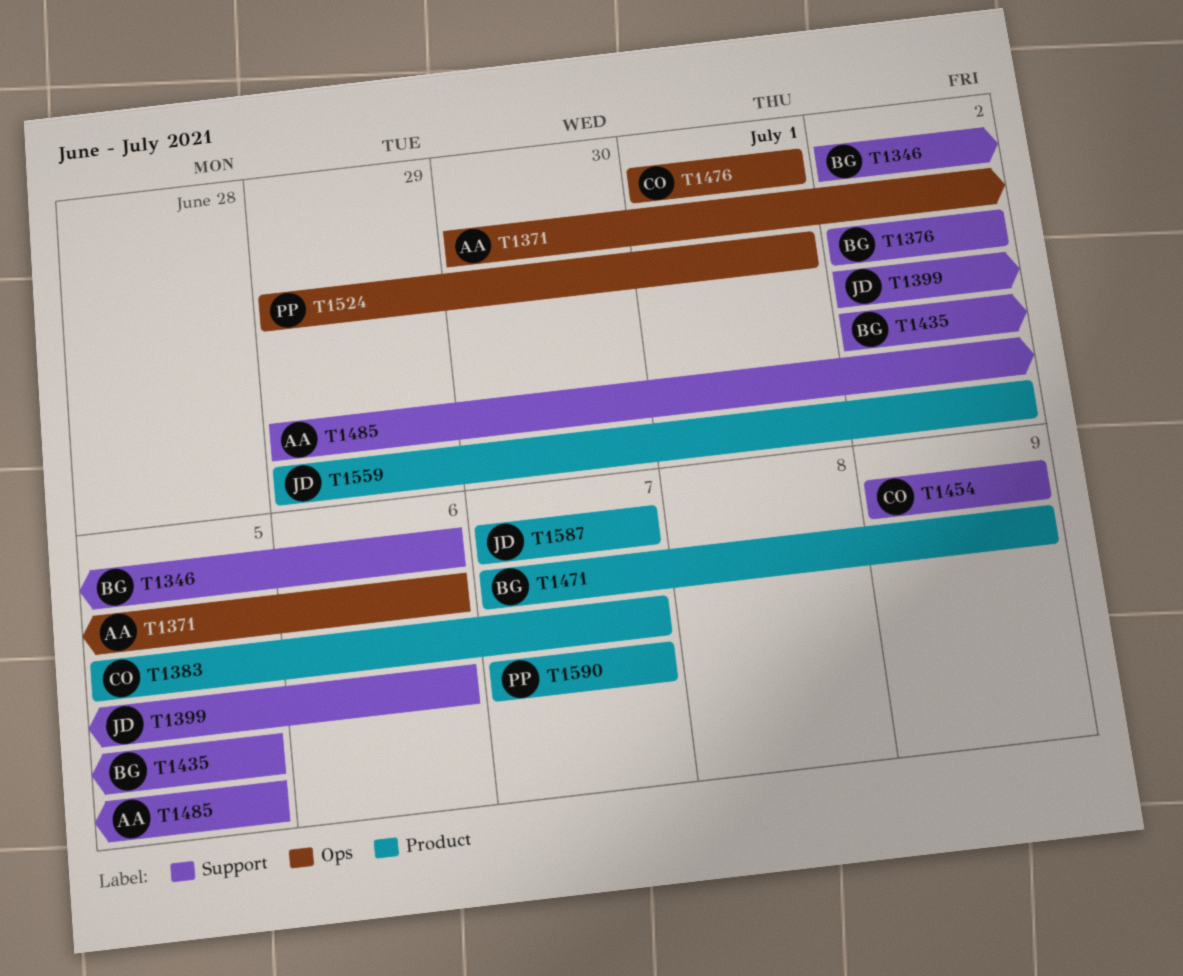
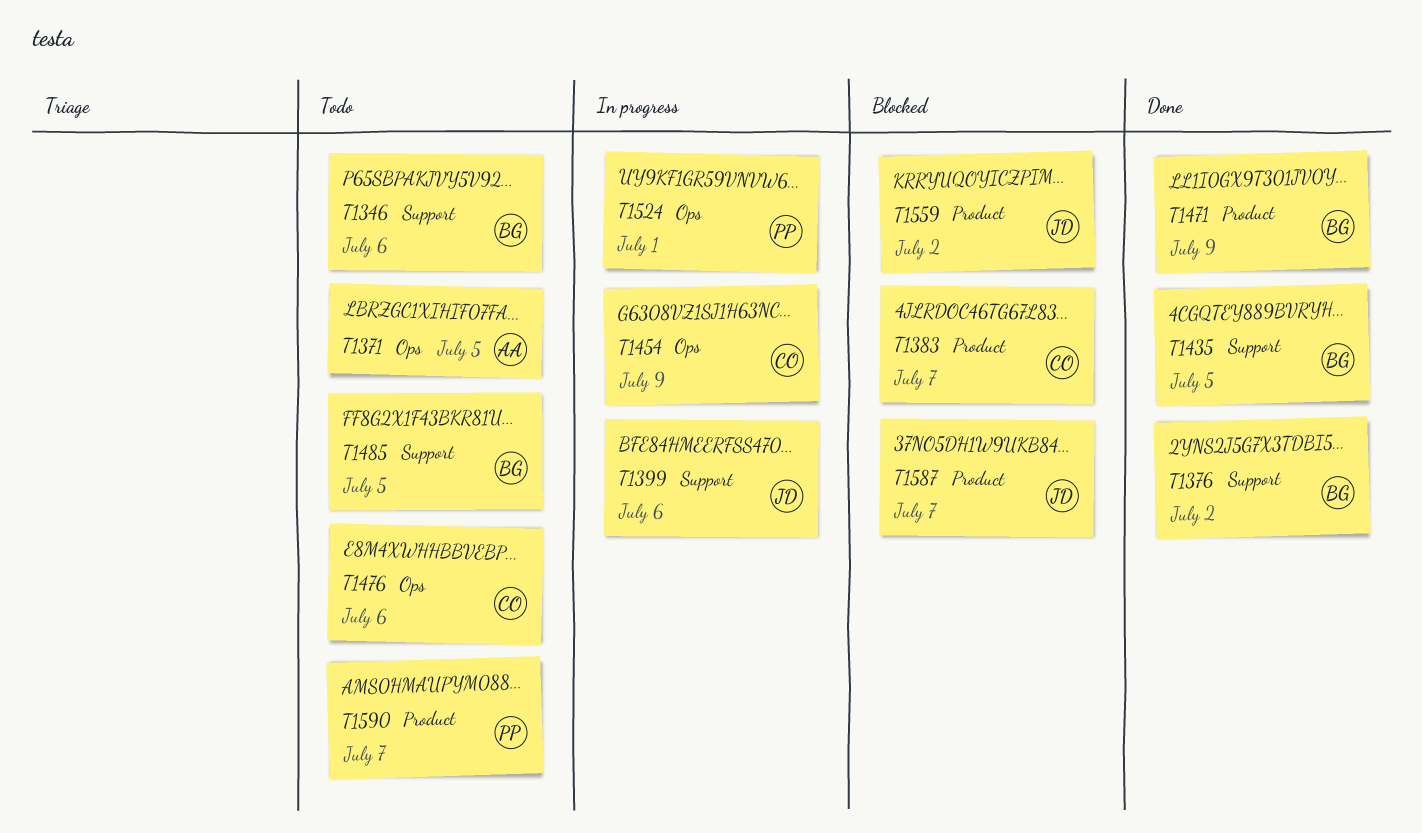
T1371, due: Jul 6 -> Jul 5
T1454, label: Support -> Ops
T1476, due: Jul 1 -> Jul 6
T1485, owner: AA -> BG

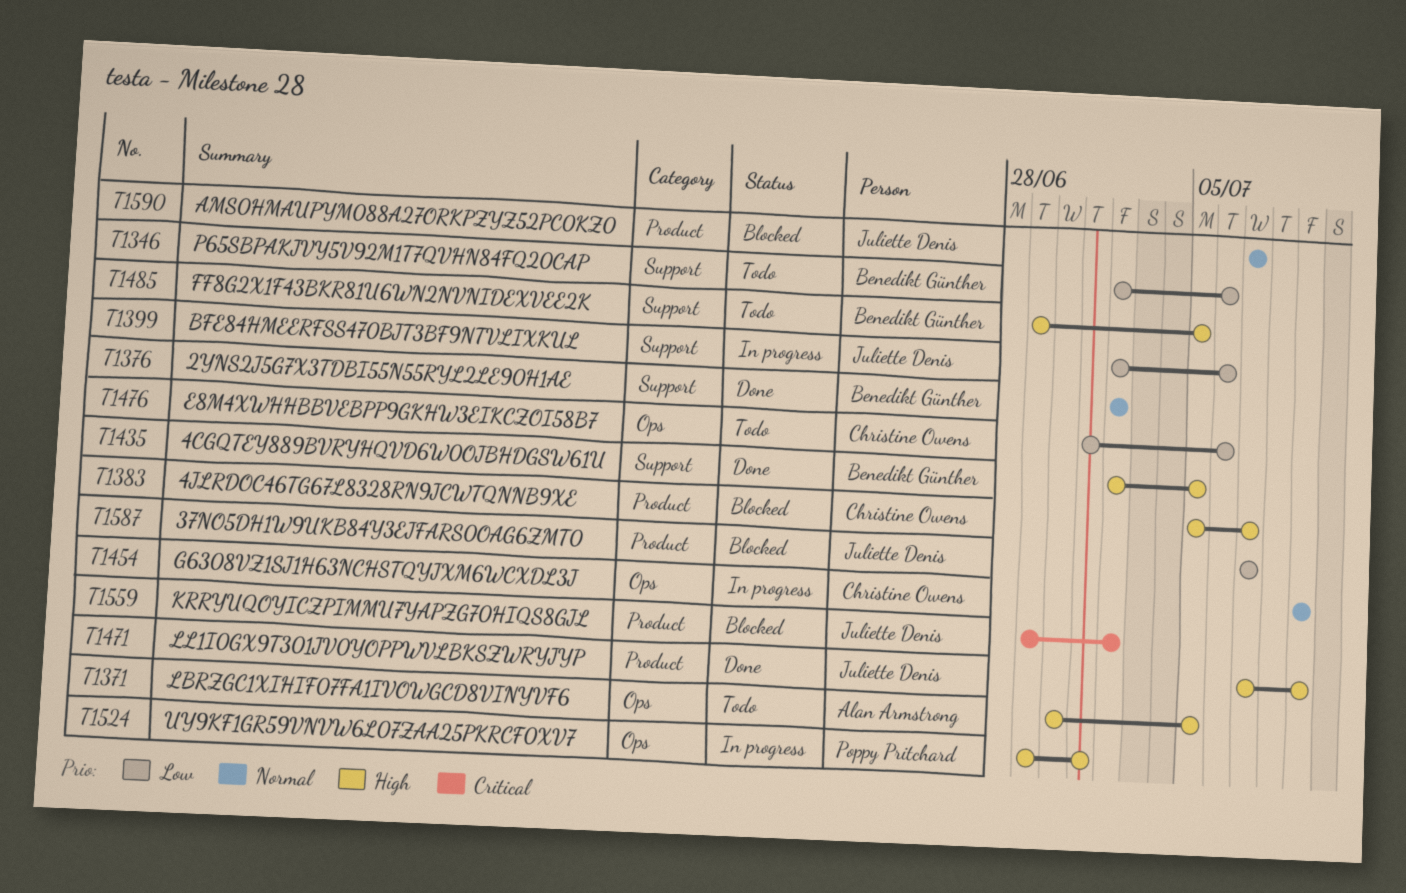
T1471, owner: Benedikt Günther -> Juliette Denis
T1590, status: Todo -> Blocked
T1590, owner: Poppy Pritchard -> Juliette Denis

